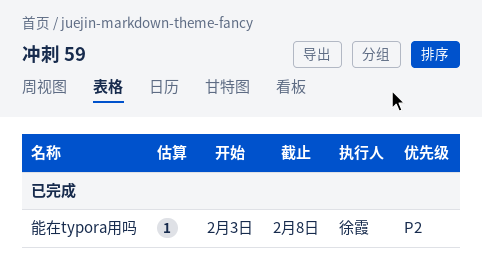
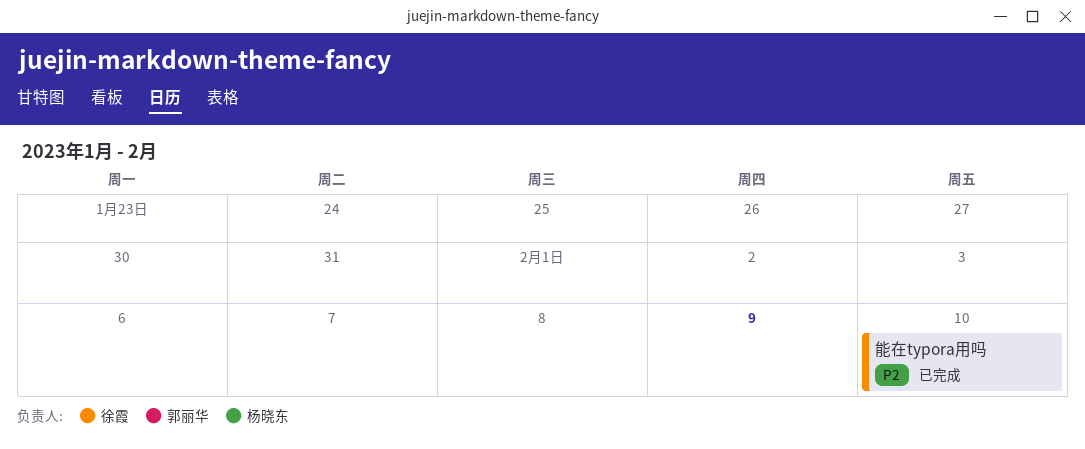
能在typora用吗, due: Feb 8 -> Feb 10

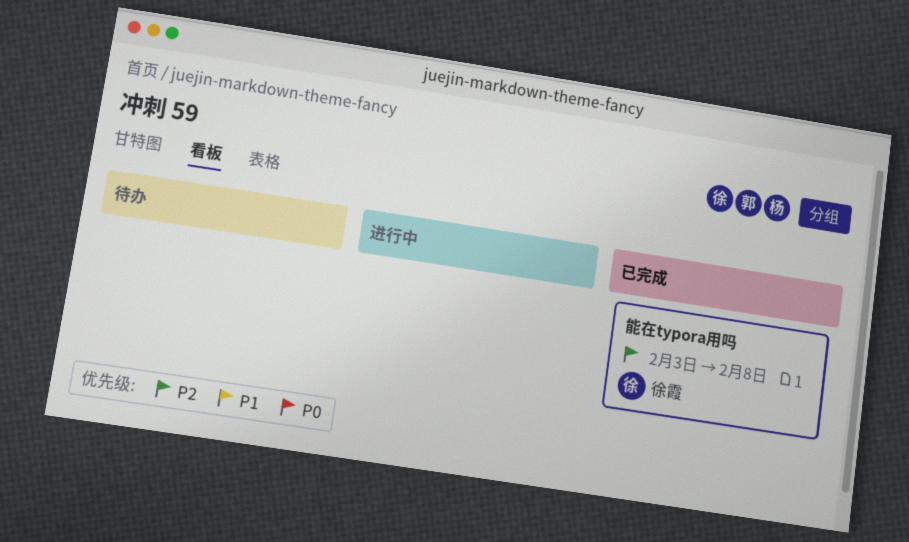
能在typora用吗, due: Feb 10 -> Feb 8

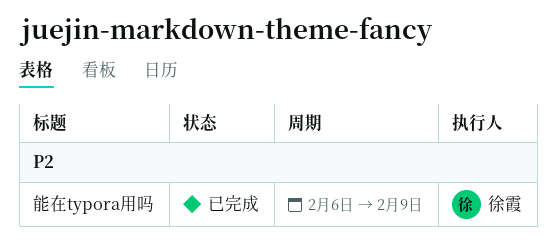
能在typora用吗, start: Feb 3 -> Feb 6
能在typora用吗, due: Feb 8 -> Feb 9

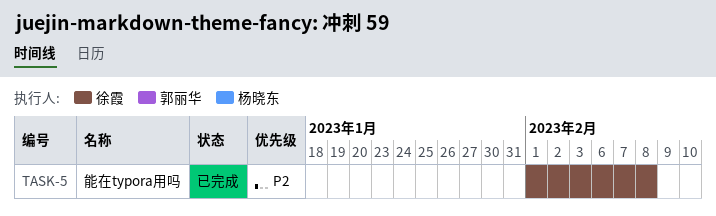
能在typora用吗, start: Feb 6 -> Feb 1
能在typora用吗, due: Feb 9 -> Feb 8

